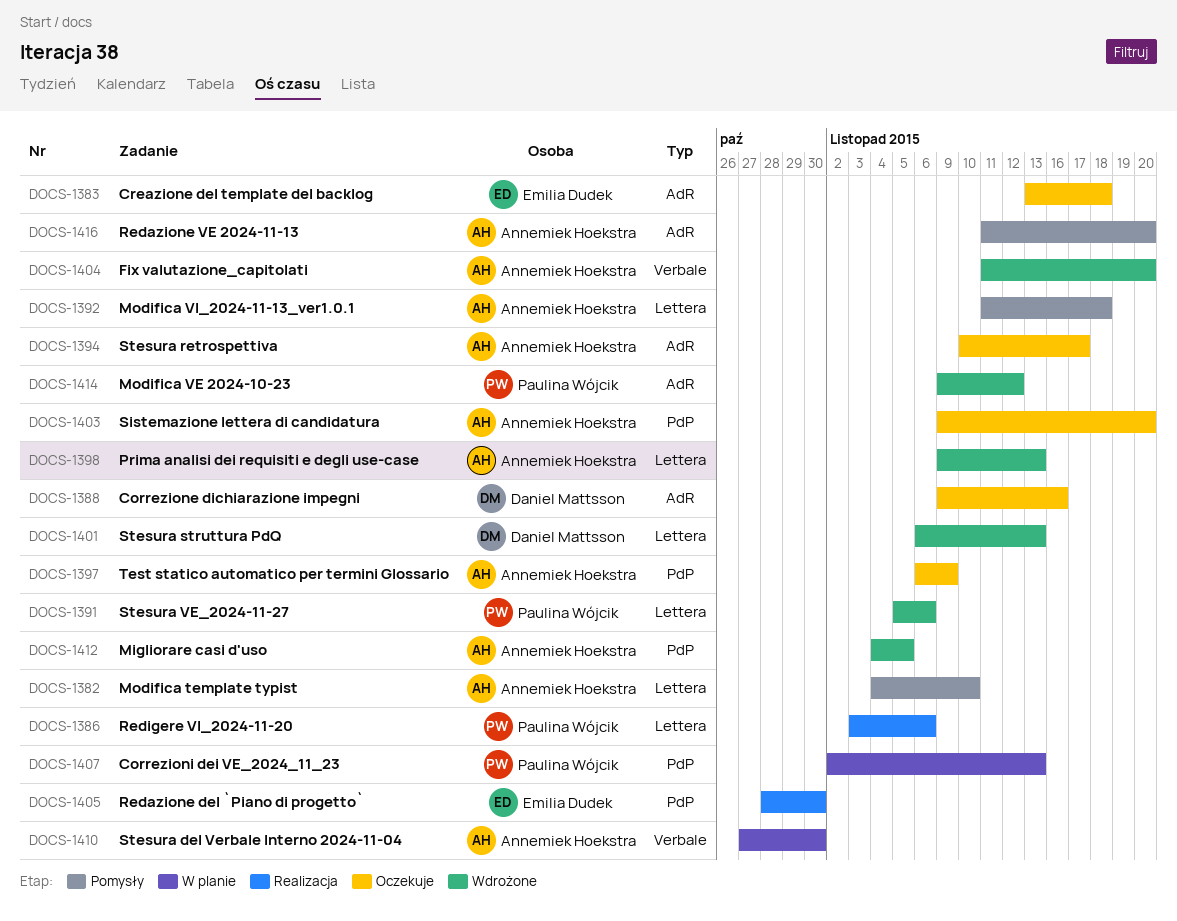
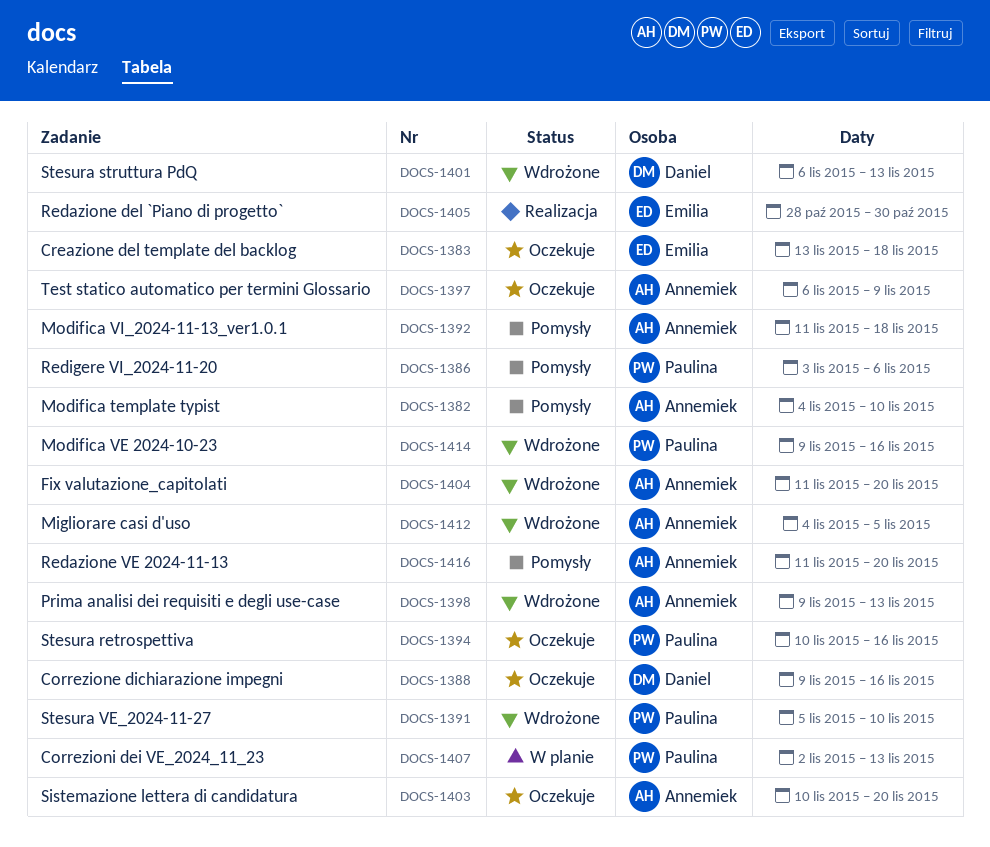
DOCS-1386, status: Realizacja -> Pomysły
DOCS-1391, due: Nov 6 -> Nov 10
DOCS-1394, owner: Annemiek Hoekstra -> Paulina Wójcik
DOCS-1394, due: Nov 17 -> Nov 16
DOCS-1403, start: Nov 9 -> Nov 10
DOCS-1410: present -> none
DOCS-1414, due: Nov 12 -> Nov 16

